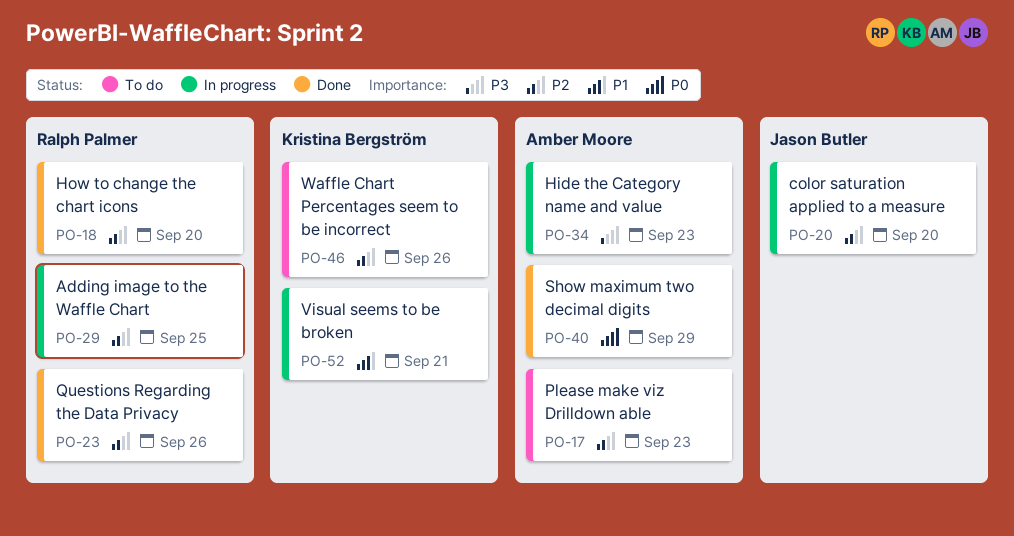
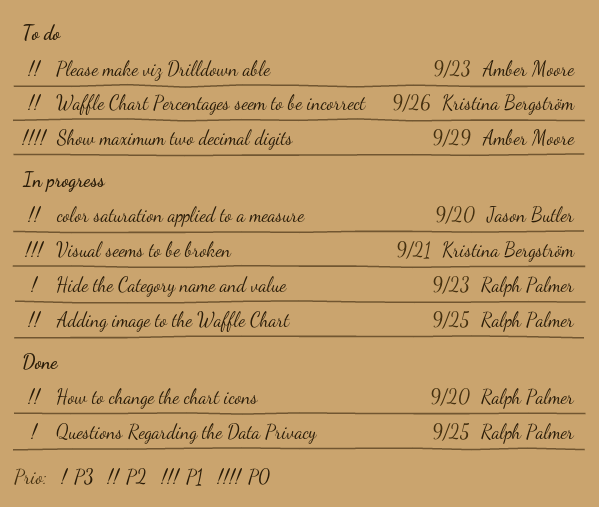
Hide the Category name and value, owner: Amber Moore -> Ralph Palmer
Questions Regarding the Data Privacy, priority: P2 -> P3
Questions Regarding the Data Privacy, due: Sep 26 -> Sep 25
Show maximum two decimal digits, status: Done -> To do

